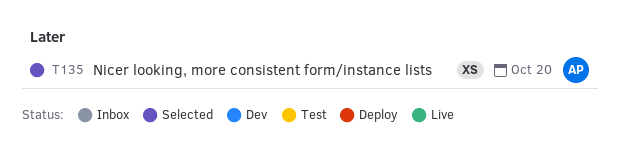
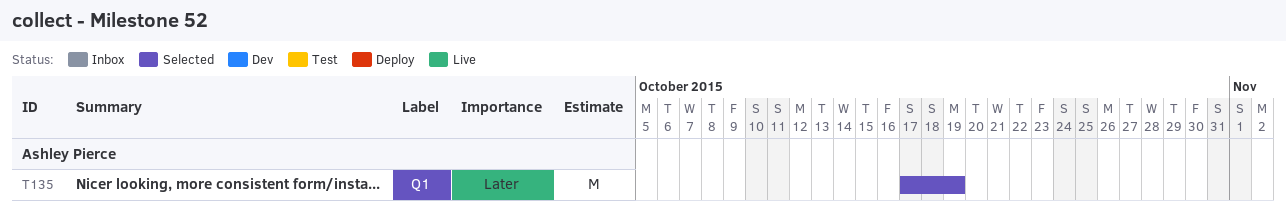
T135, estimate: XS -> M
T135, due: Oct 20 -> Oct 19

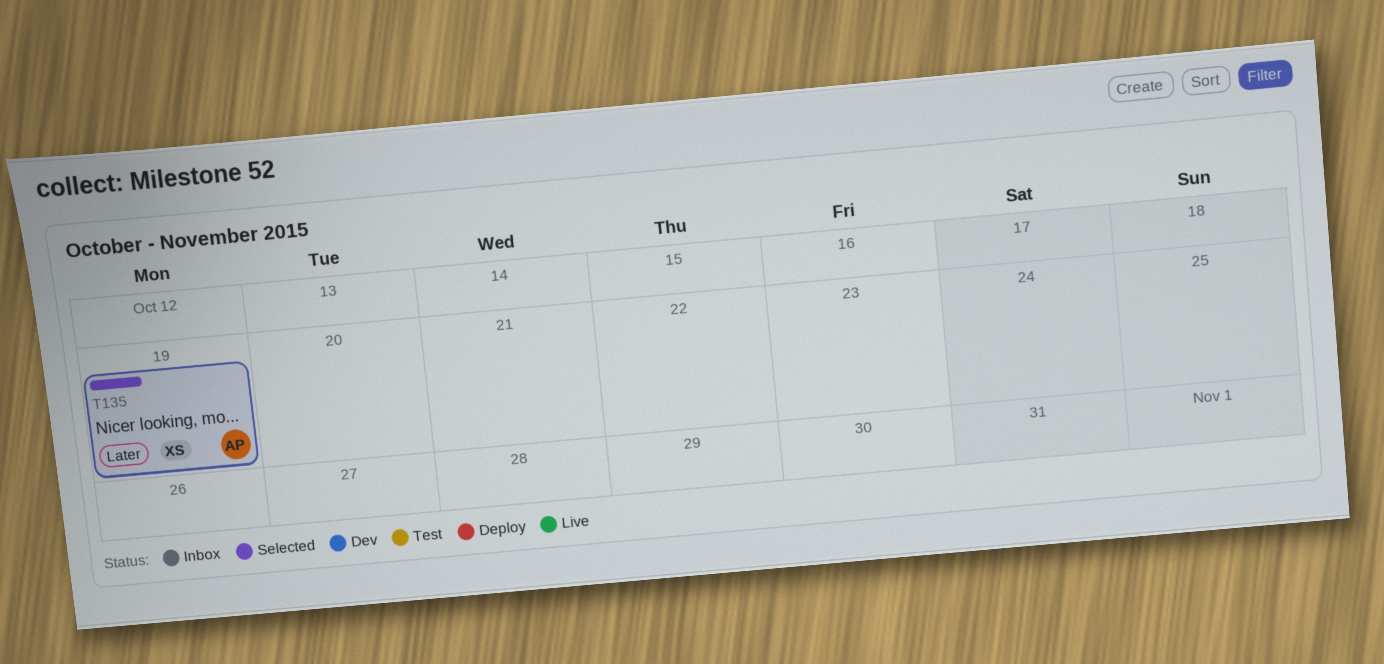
T135, estimate: M -> XS

